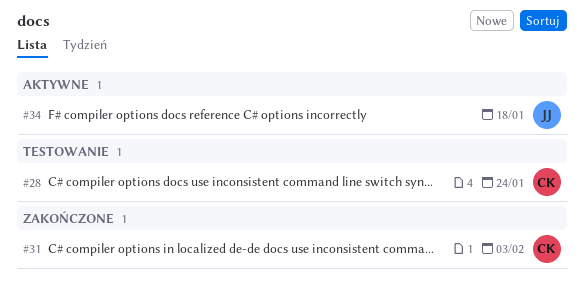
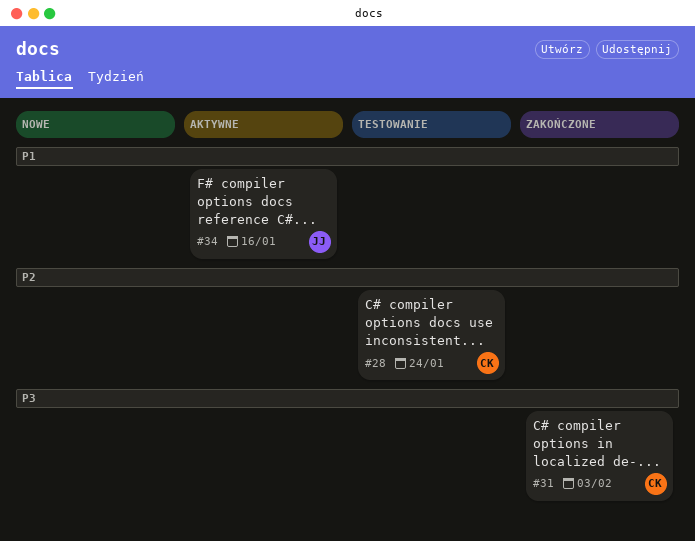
#34, due: Jan 18 -> Jan 16

